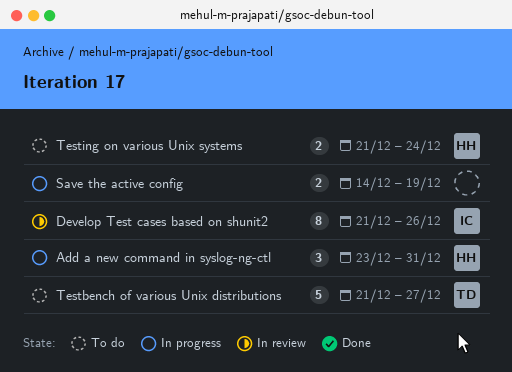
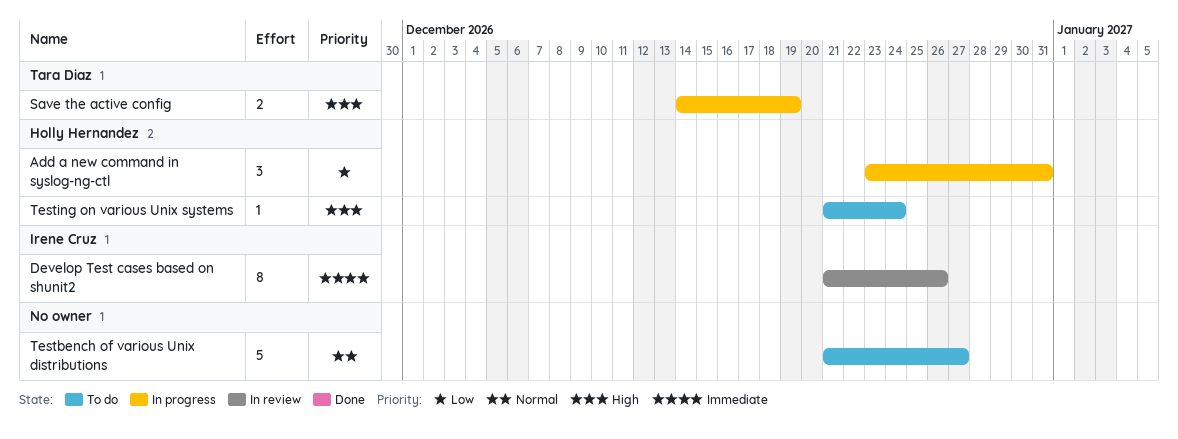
Save the active config, owner: none -> Tara Diaz
Testbench of various Unix distributions, owner: Tara Diaz -> none
Testing on various Unix systems, estimate: 2 -> 1

